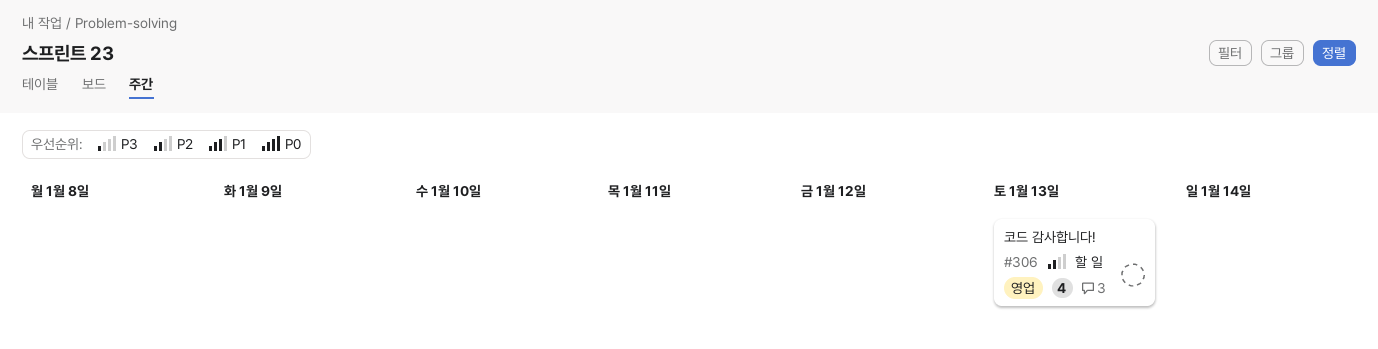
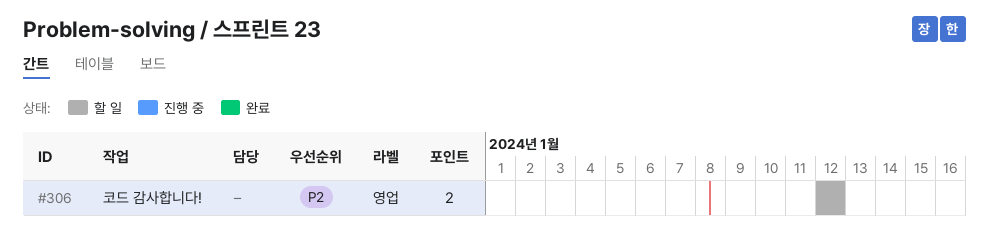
#306, estimate: 4 -> 2
#306, due: Jan 13 -> Jan 12

